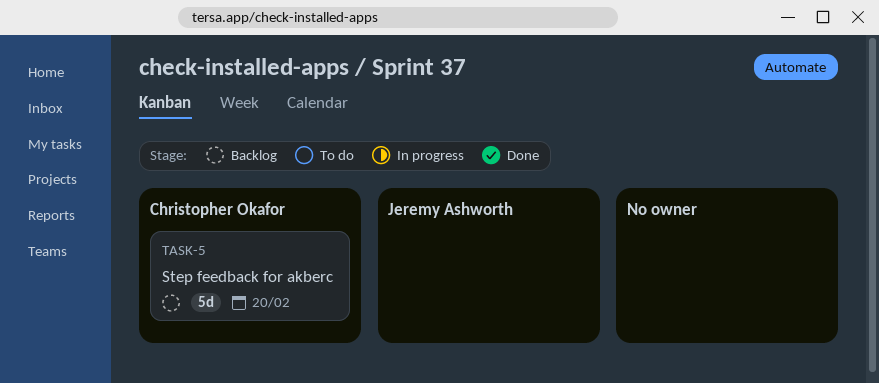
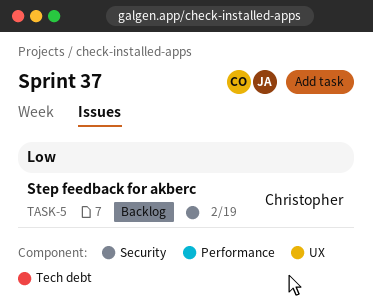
TASK-5, due: Feb 20 -> Feb 19

